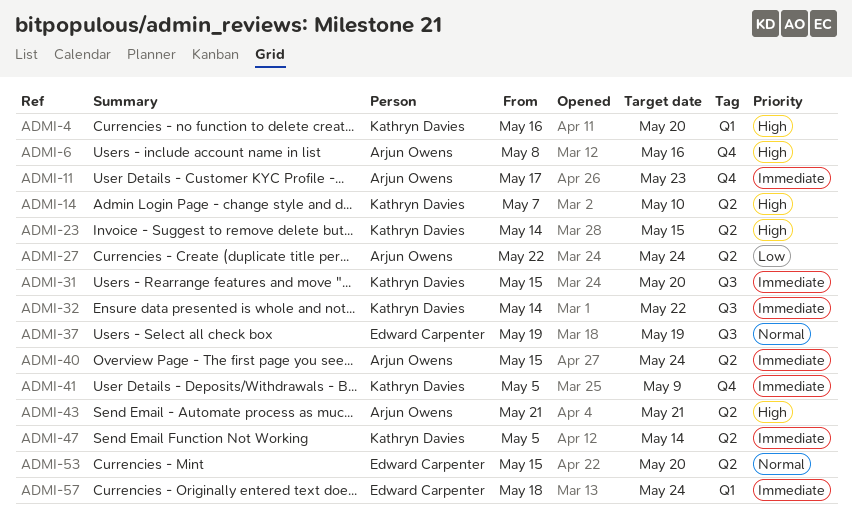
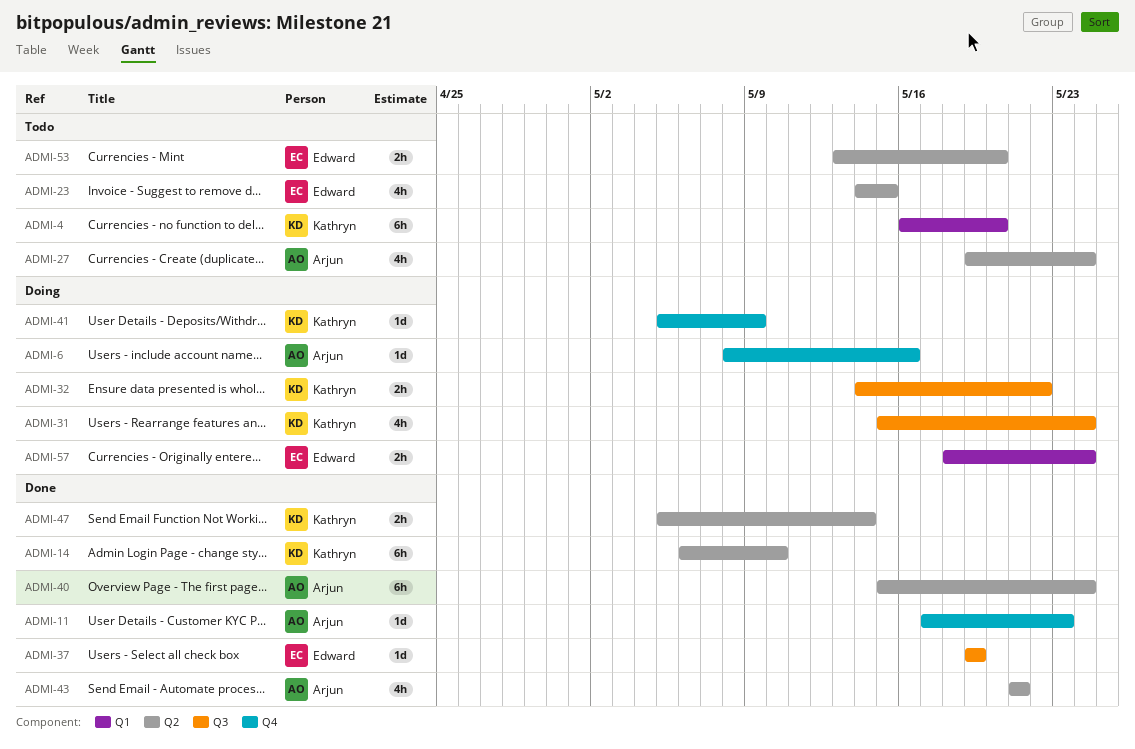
ADMI-14, start: May 7 -> May 6
ADMI-23, owner: Kathryn Davies -> Edward Carpenter
ADMI-27, start: May 22 -> May 19
ADMI-31, due: May 20 -> May 24
ADMI-53, start: May 15 -> May 13

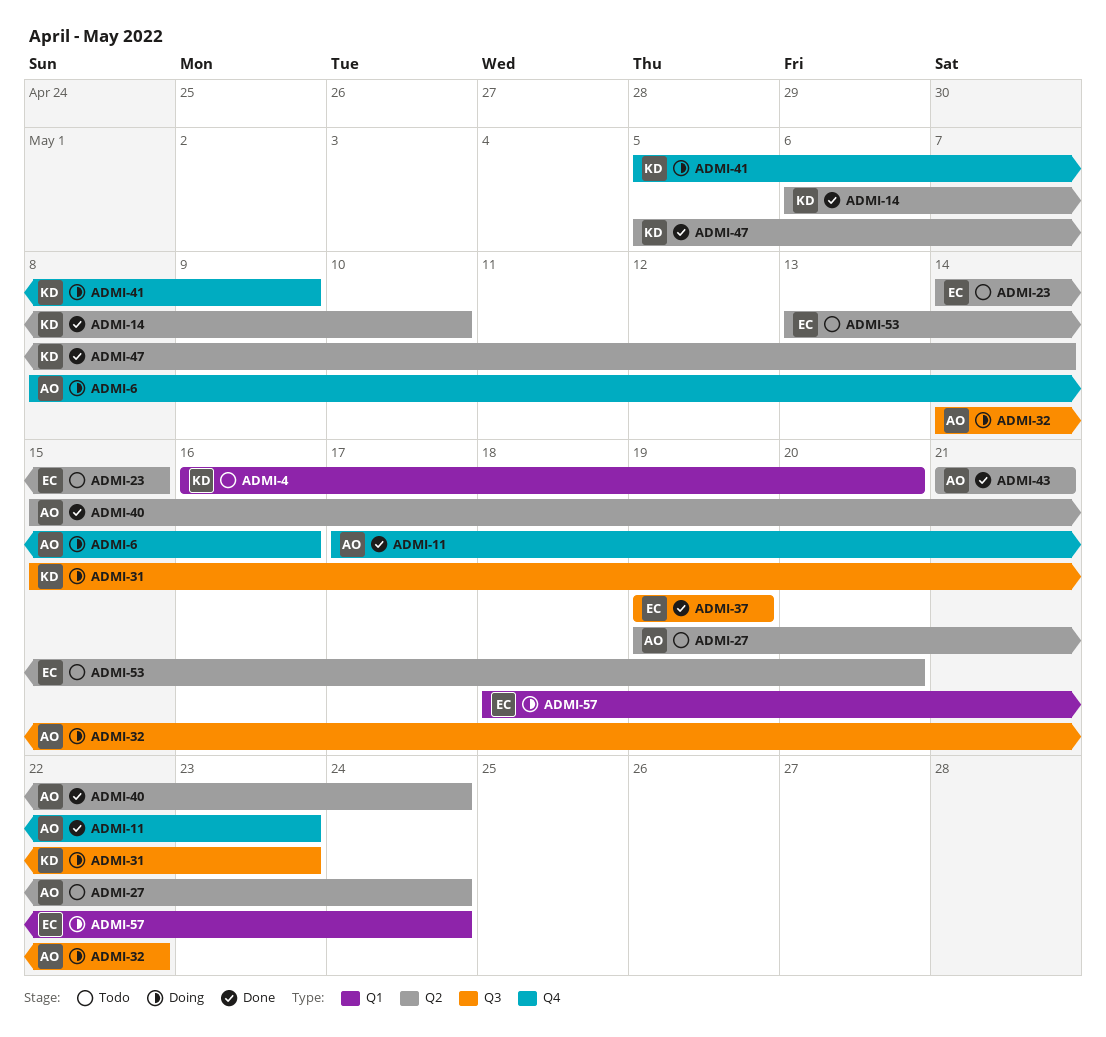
ADMI-31, due: May 24 -> May 23
ADMI-32, owner: Kathryn -> Arjun

